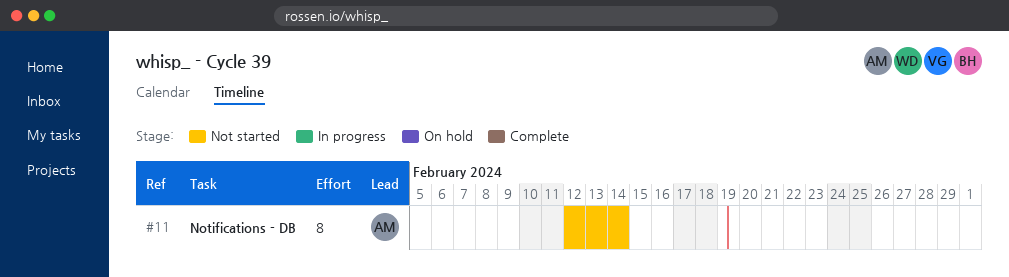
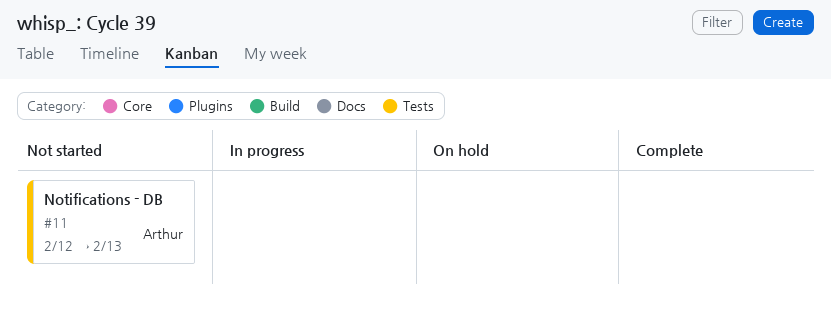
#11, due: Feb 14 -> Feb 13

